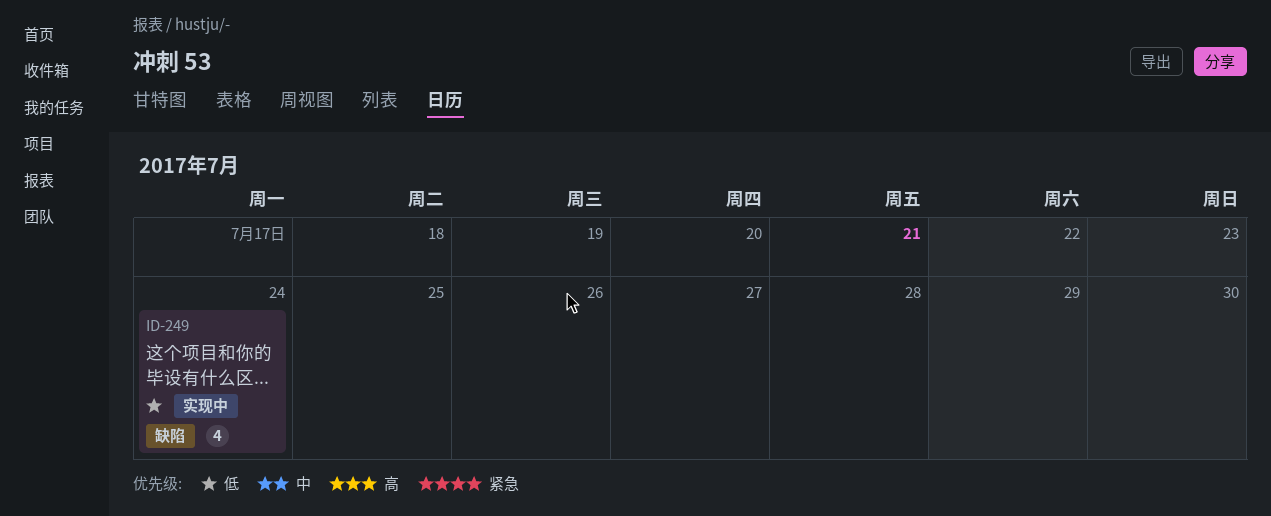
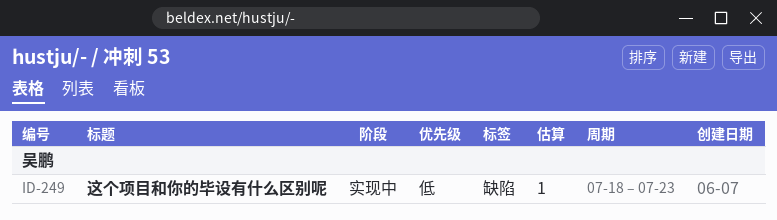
ID-249, estimate: 4 -> 1
ID-249, due: Jul 24 -> Jul 23

